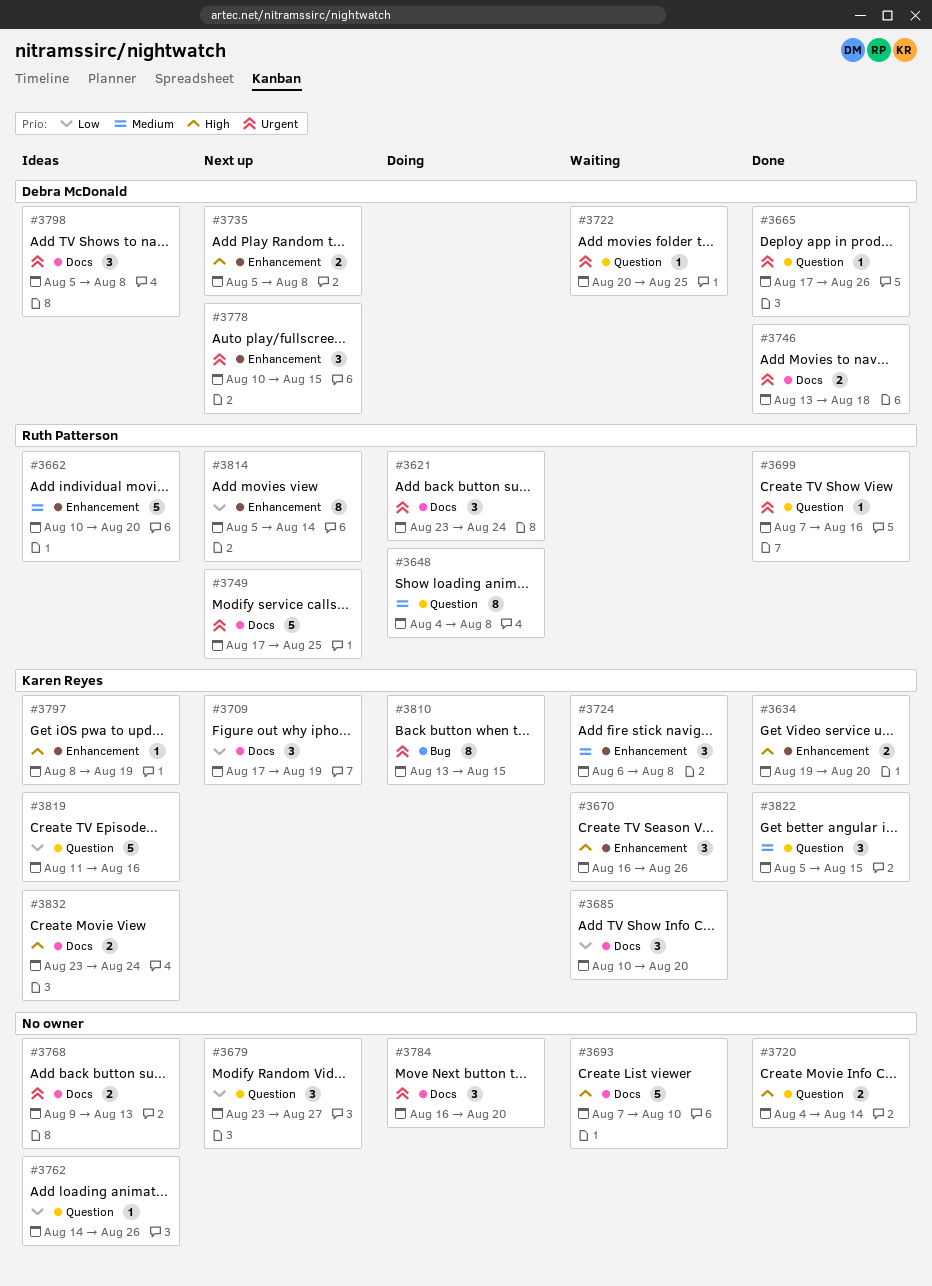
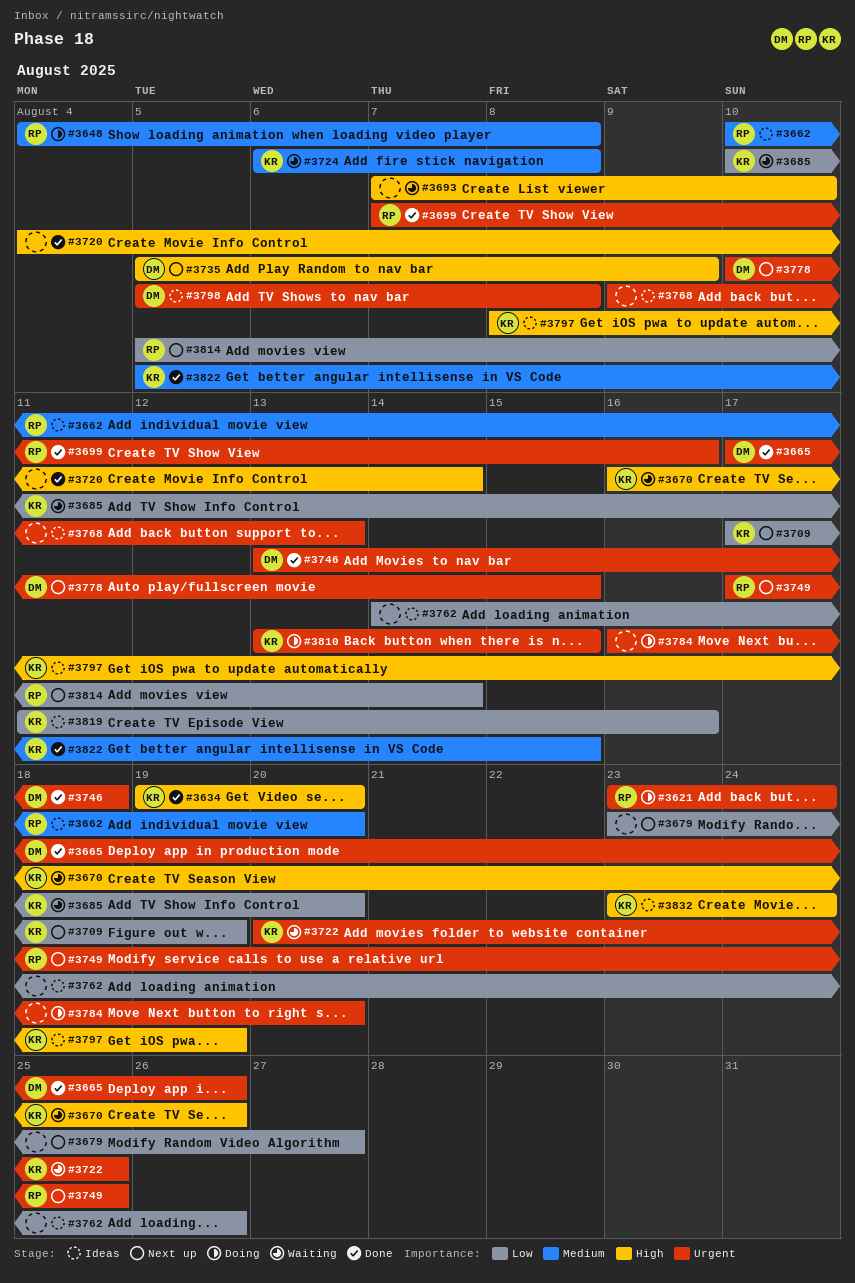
#3722, owner: Debra McDonald -> Karen Reyes
#3735, due: Aug 8 -> Aug 9

